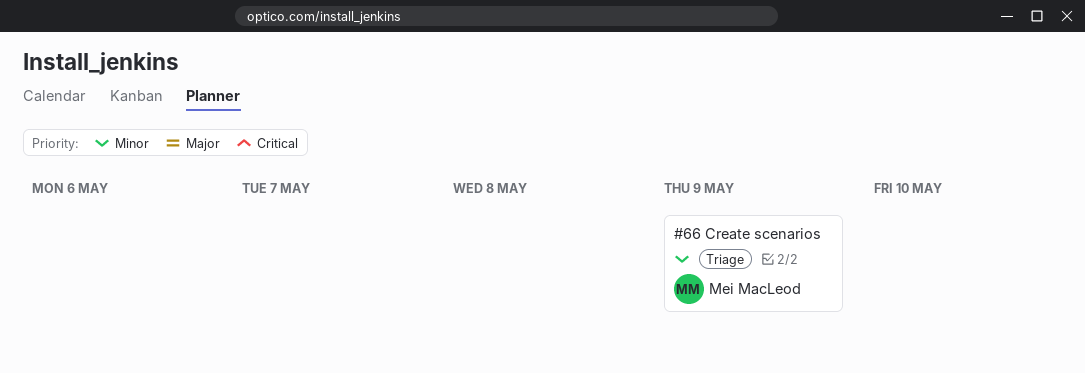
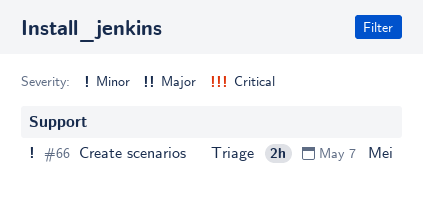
#66, due: May 9 -> May 7

